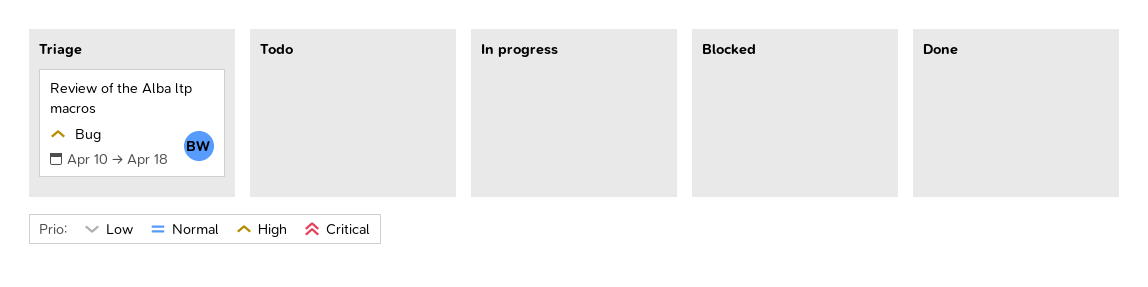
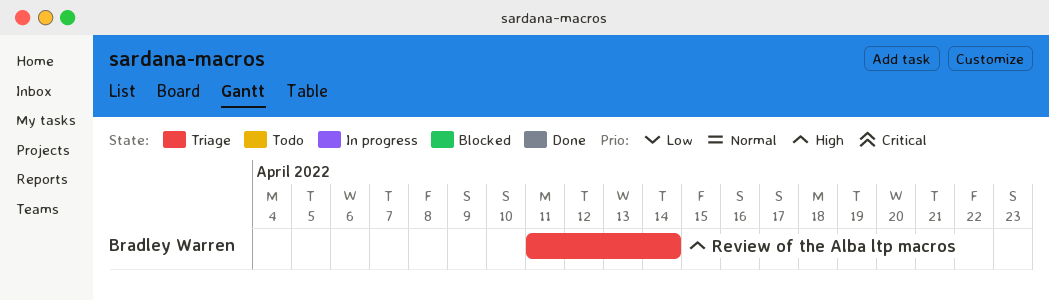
Review of the Alba ltp macros, start: Apr 10 -> Apr 11
Review of the Alba ltp macros, due: Apr 18 -> Apr 14

